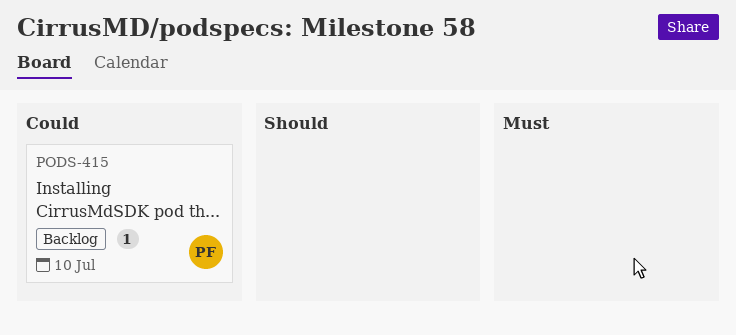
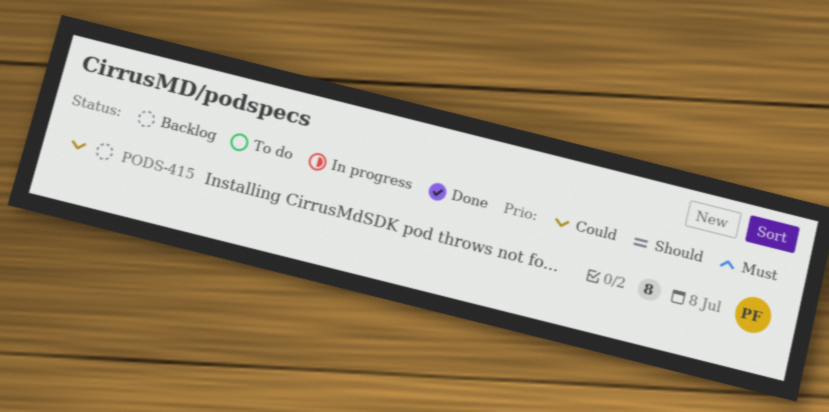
PODS-415, estimate: 1 -> 8
PODS-415, due: Jul 10 -> Jul 8

